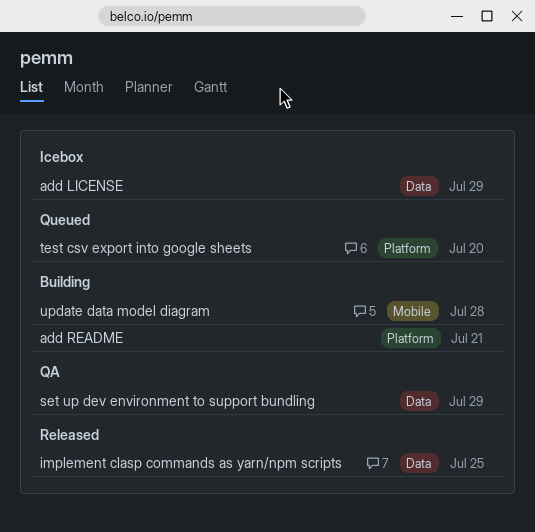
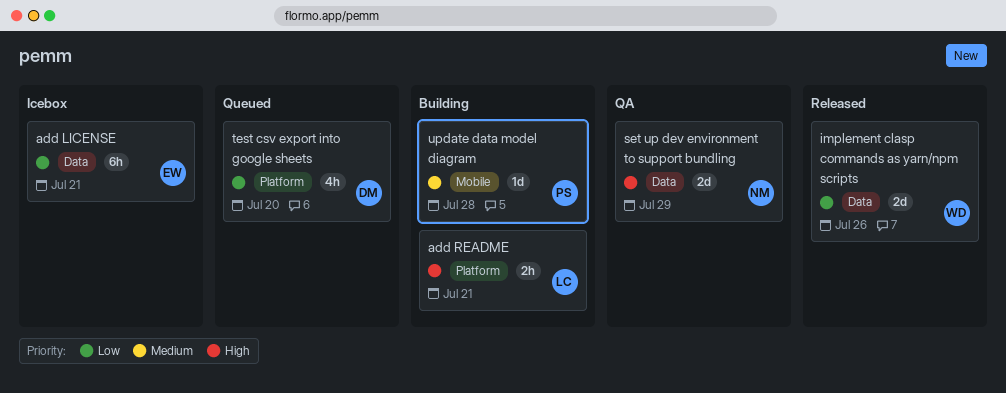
add LICENSE, due: Jul 29 -> Jul 21
implement clasp commands as yarn/npm scripts, due: Jul 25 -> Jul 26

